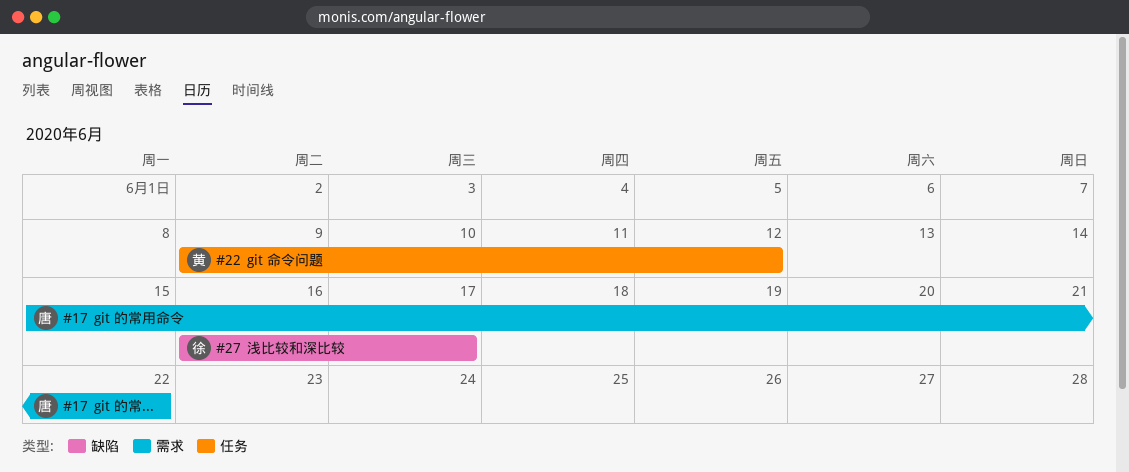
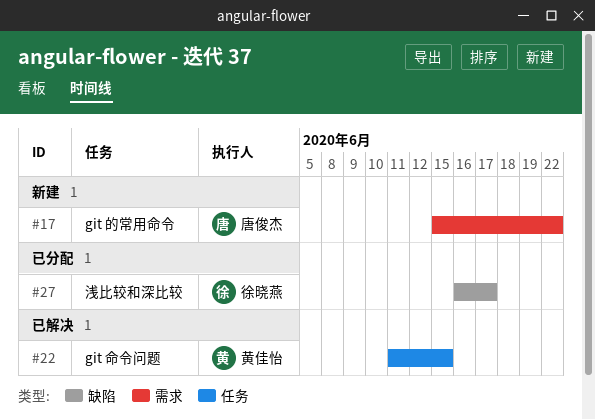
#22, start: Jun 9 -> Jun 11
#22, due: Jun 12 -> Jun 15

